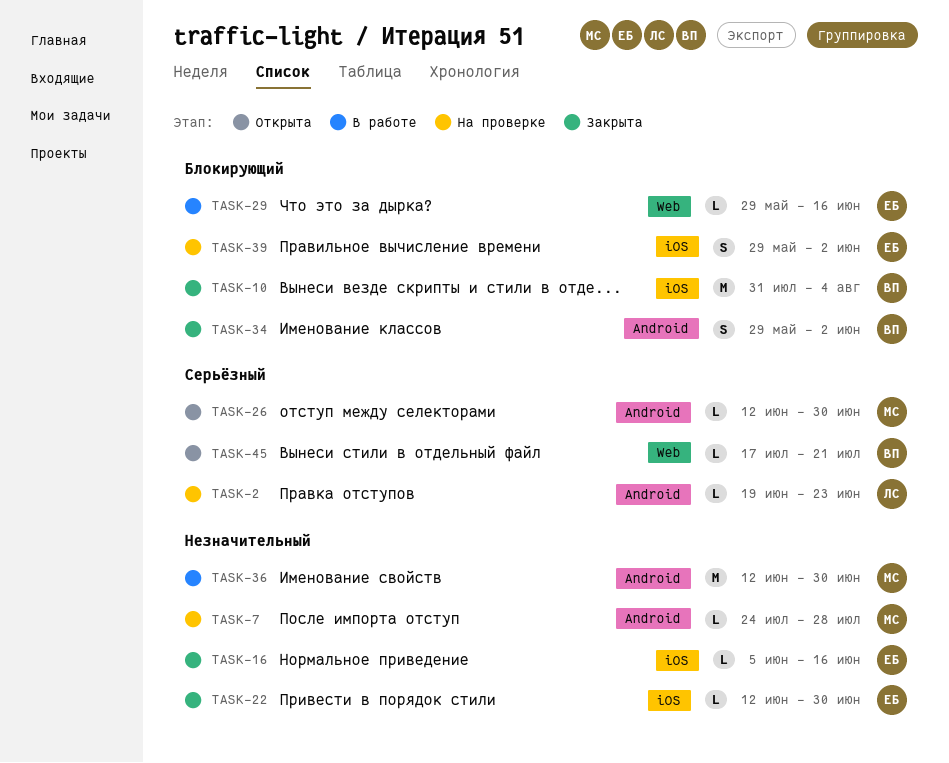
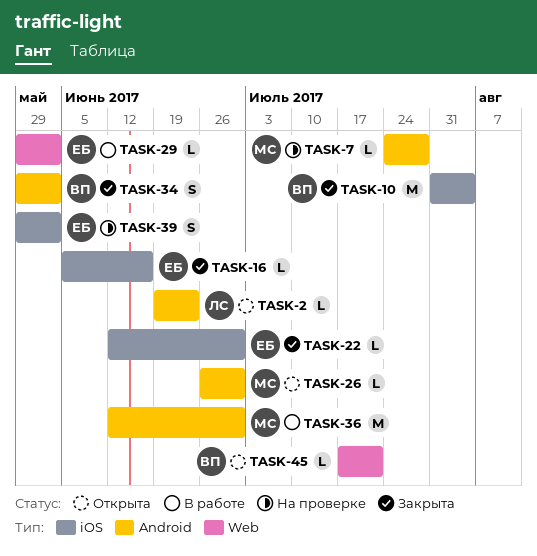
TASK-2, status: На проверке -> Открыта
TASK-26, start: Jun 12 -> Jun 26
TASK-29, due: Jun 16 -> Jun 2

